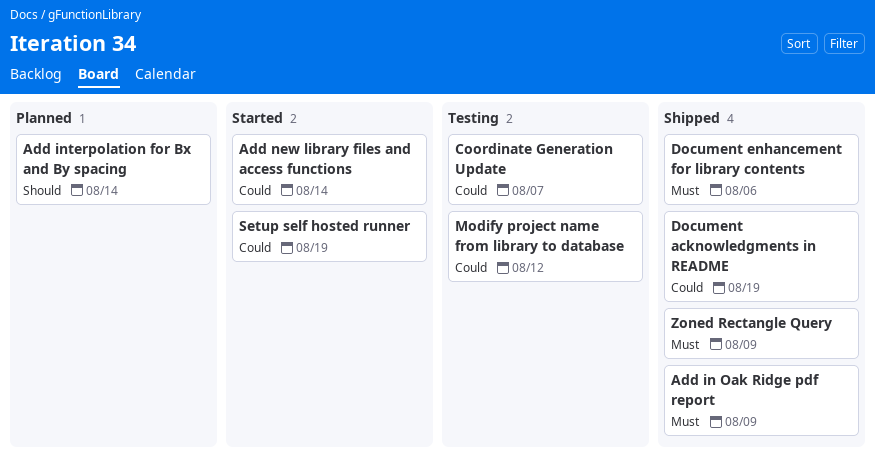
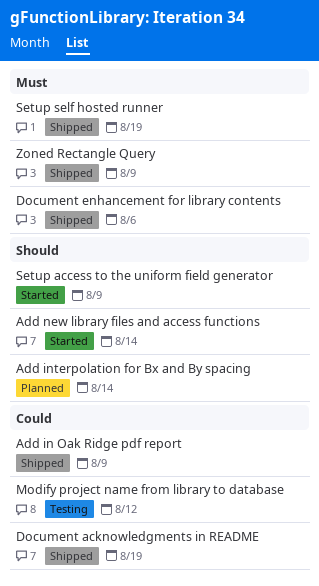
Add in Oak Ridge pdf report, priority: Must -> Could
Add new library files and access functions, priority: Could -> Should
Coordinate Generation Update: present -> none
Setup access to the uniform field generator: none -> present
Setup self hosted runner, status: Started -> Shipped
Setup self hosted runner, priority: Could -> Must

